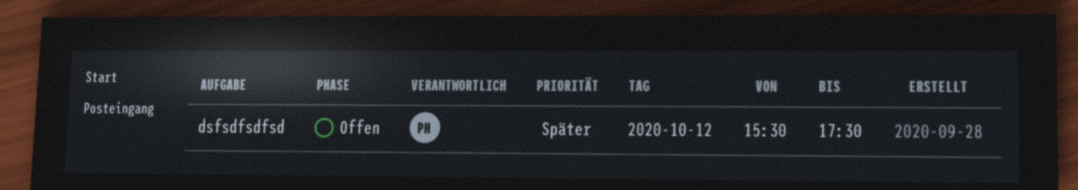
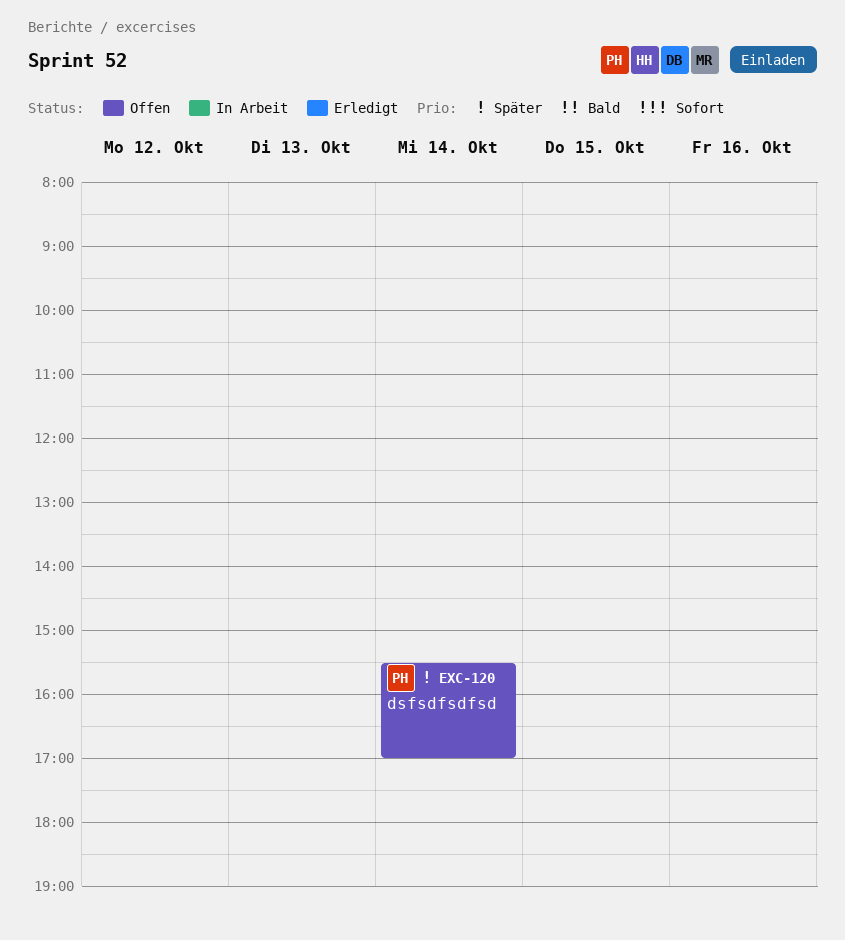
dsfsdfsdfsd, day: Oct 12 -> Oct 14
dsfsdfsdfsd, ends: 17:30 -> 17:00

